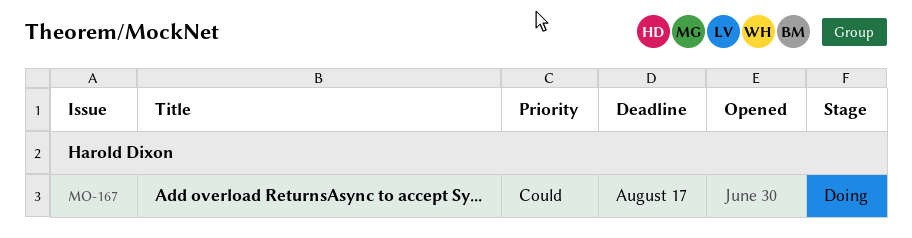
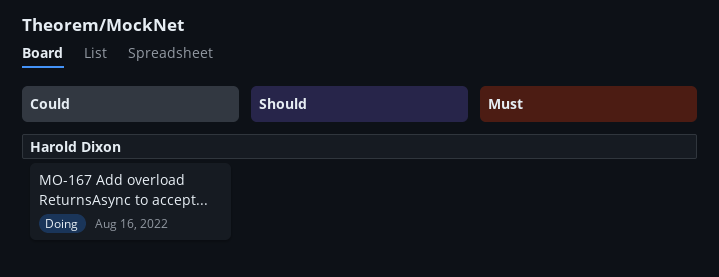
MO-167, due: Aug 17 -> Aug 16

